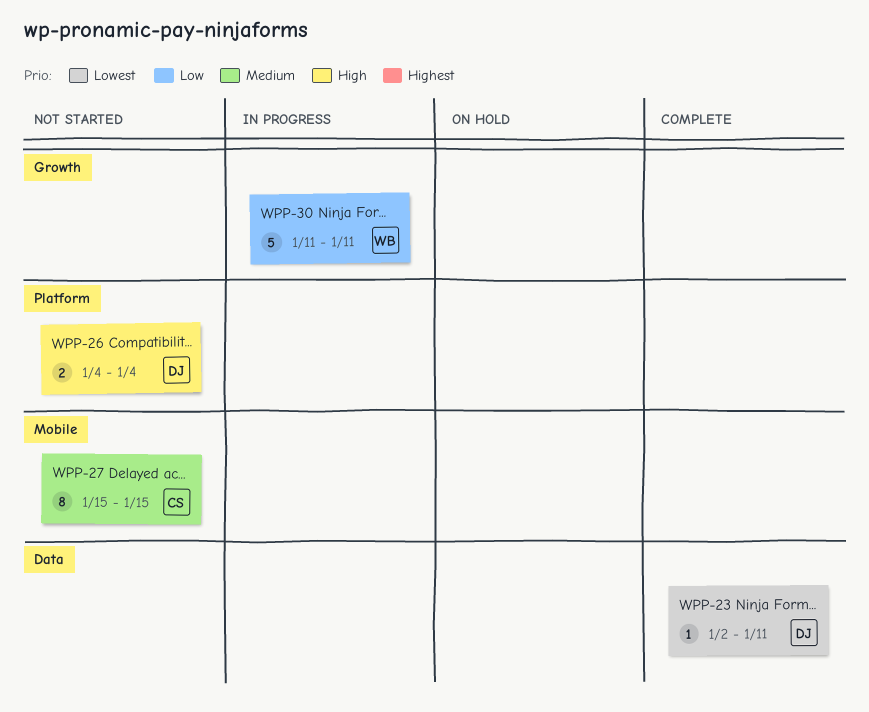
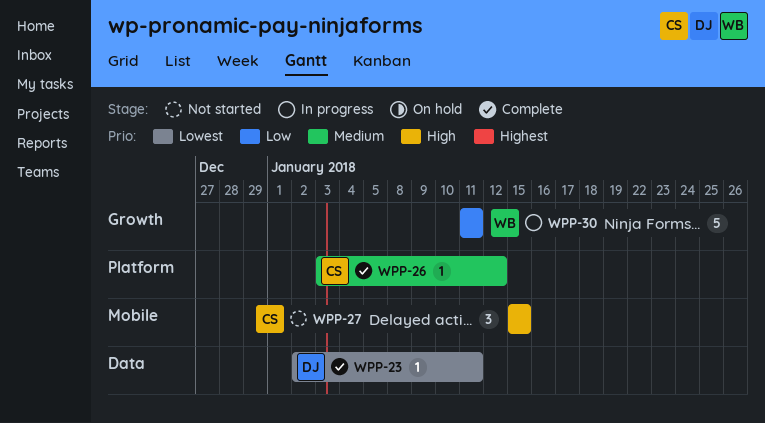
WPP-26, status: Not started -> Complete
WPP-26, owner: DJ -> CS
WPP-26, priority: High -> Medium
WPP-26, estimate: 2 -> 1
WPP-26, start: Jan 4 -> Jan 3
WPP-26, due: Jan 4 -> Jan 12
WPP-27, priority: Medium -> High
WPP-27, estimate: 8 -> 3

